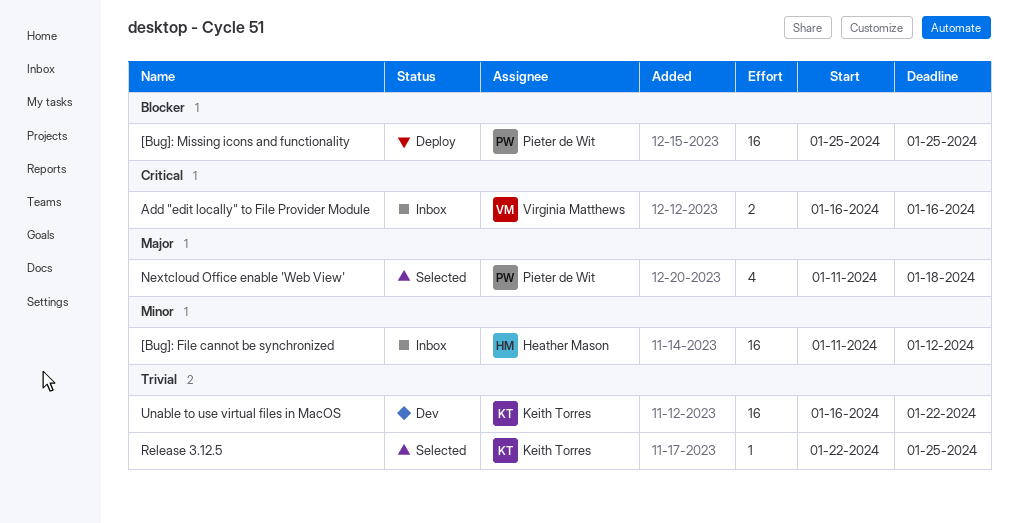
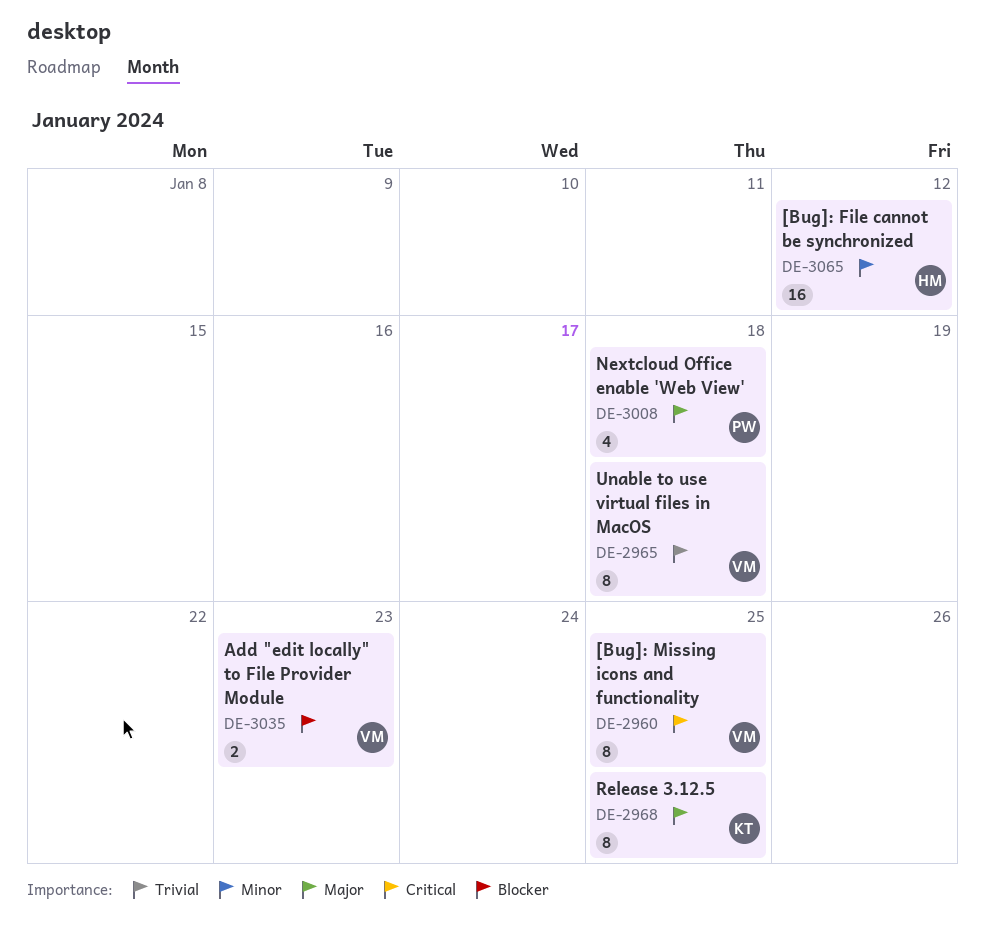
[Bug]: Missing icons and functionality, owner: Pieter de Wit -> Virginia Matthews
[Bug]: Missing icons and functionality, priority: Blocker -> Critical
[Bug]: Missing icons and functionality, estimate: 16 -> 8
Add "edit locally" to File Provider Module, priority: Critical -> Blocker
Add "edit locally" to File Provider Module, due: Jan 16 -> Jan 23
Release 3.12.5, priority: Trivial -> Major
Release 3.12.5, estimate: 1 -> 8
Unable to use virtual files in MacOS, owner: Keith Torres -> Virginia Matthews
Unable to use virtual files in MacOS, estimate: 16 -> 8
Unable to use virtual files in MacOS, due: Jan 22 -> Jan 18

